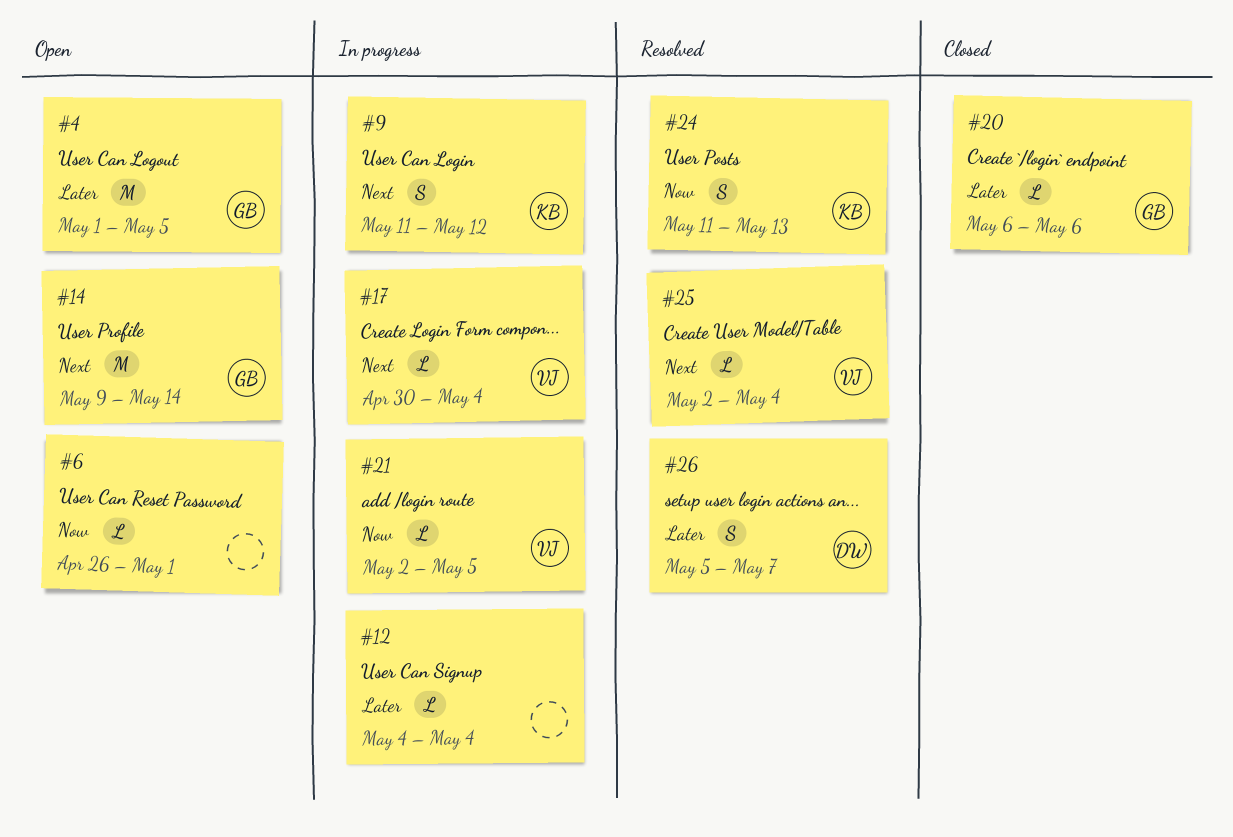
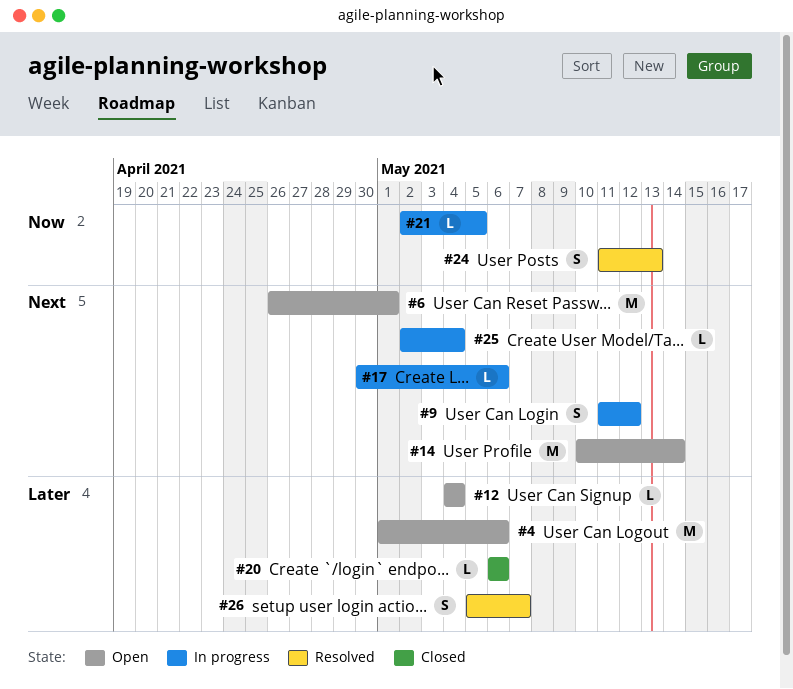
#4, due: May 5 -> May 6
#6, priority: Now -> Next
#6, estimate: L -> M
#12, status: In progress -> Open
#14, start: May 9 -> May 10
#17, due: May 4 -> May 6
#25, status: Resolved -> In progress

